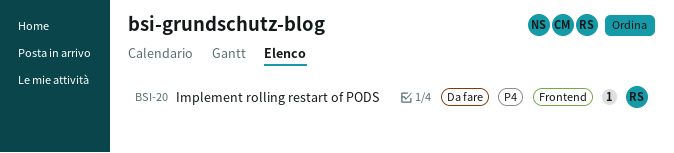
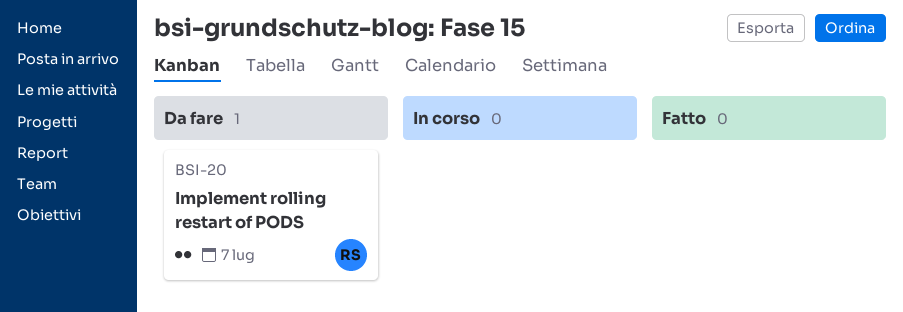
BSI-20, estimate: 1 -> 2

